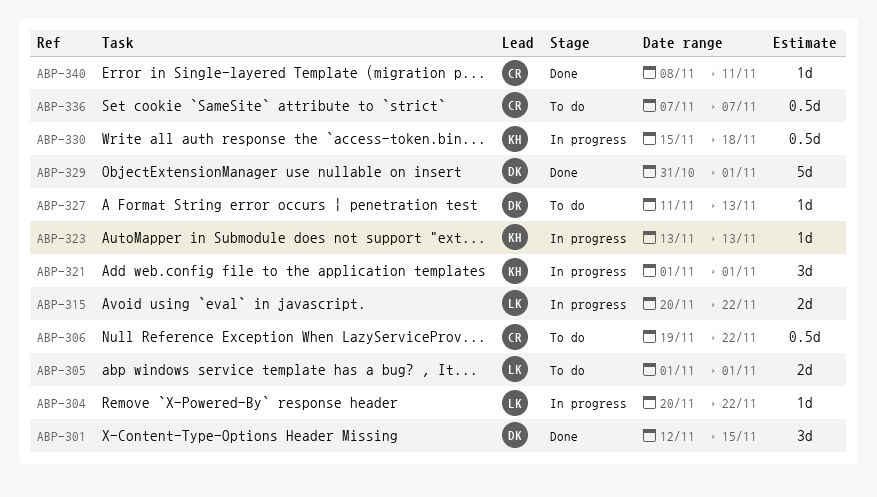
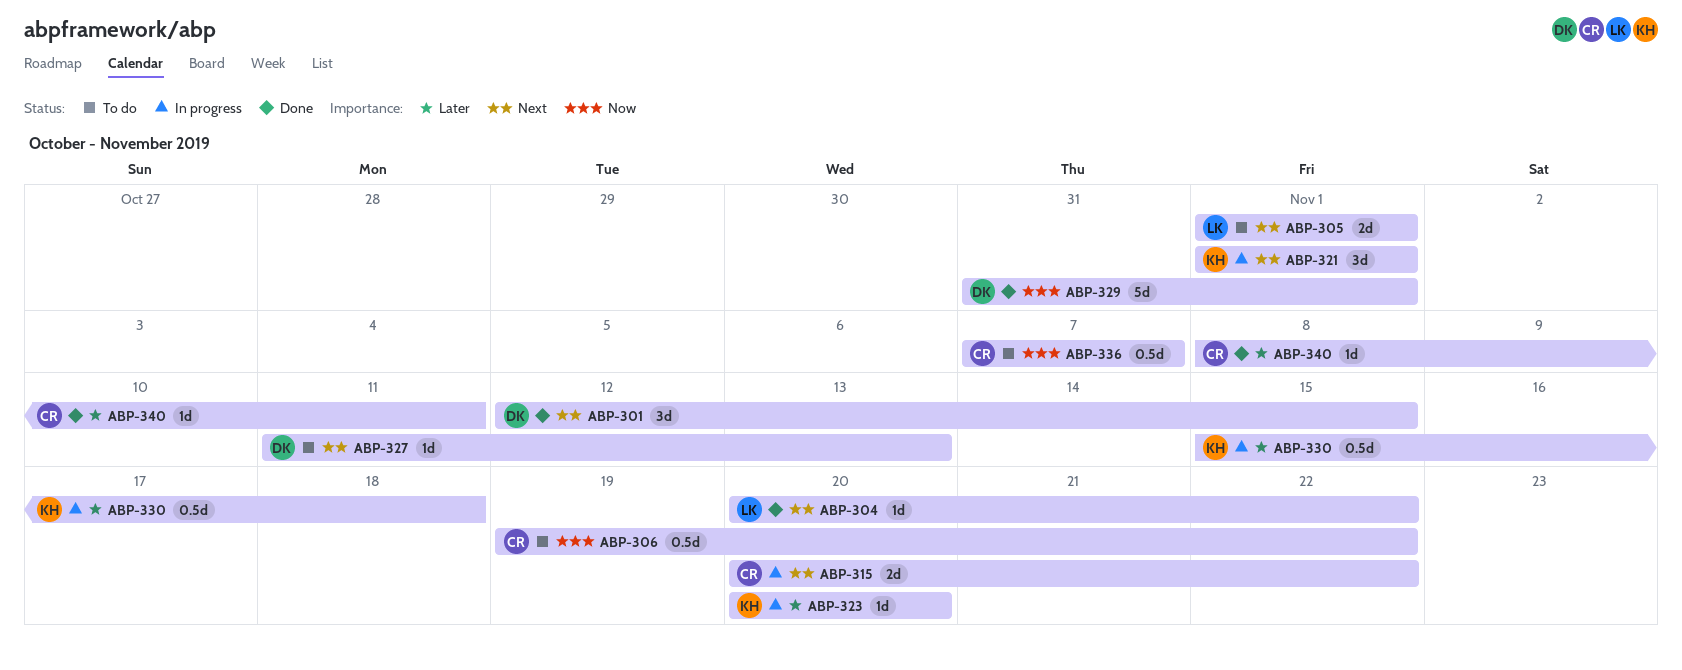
ABP-304, status: In progress -> Done
ABP-315, owner: LK -> CR
ABP-323, start: Nov 13 -> Nov 20
ABP-323, due: Nov 13 -> Nov 20

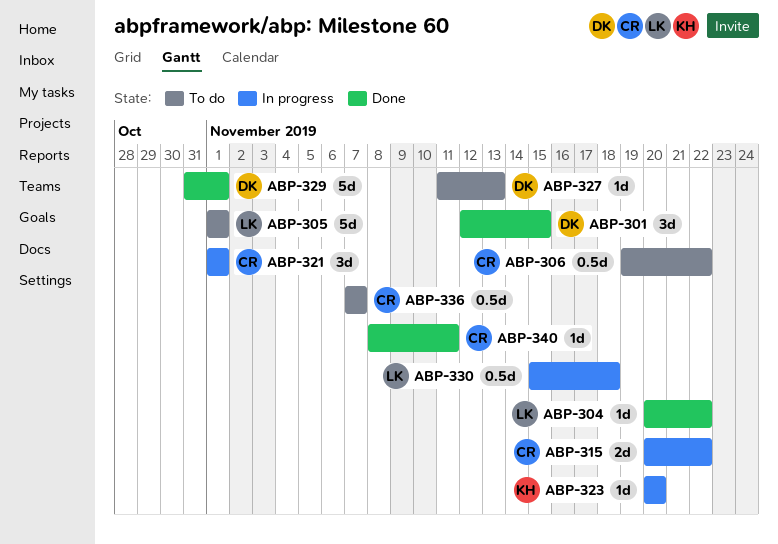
ABP-305, estimate: 2d -> 5d
ABP-321, owner: KH -> CR
ABP-330, owner: KH -> LK

